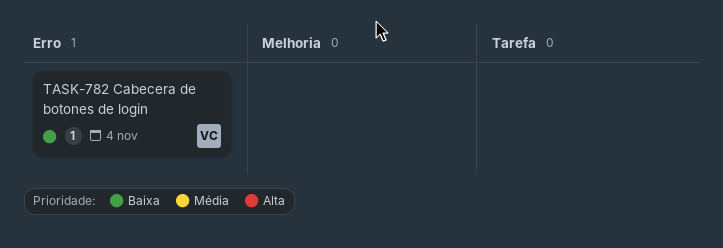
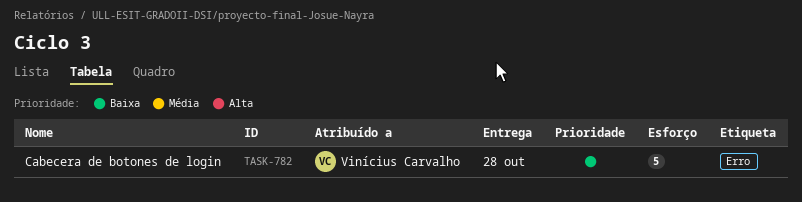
TASK-782, estimate: 1 -> 5
TASK-782, due: Nov 4 -> Oct 28

